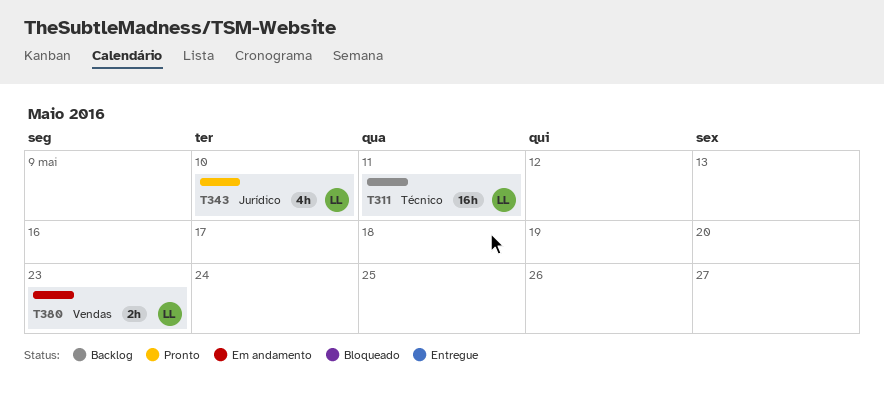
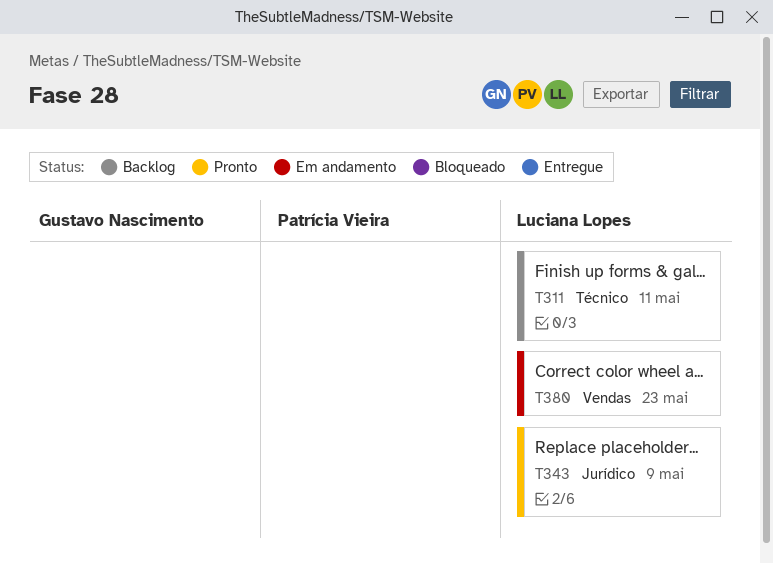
T343, due: May 10 -> May 9

